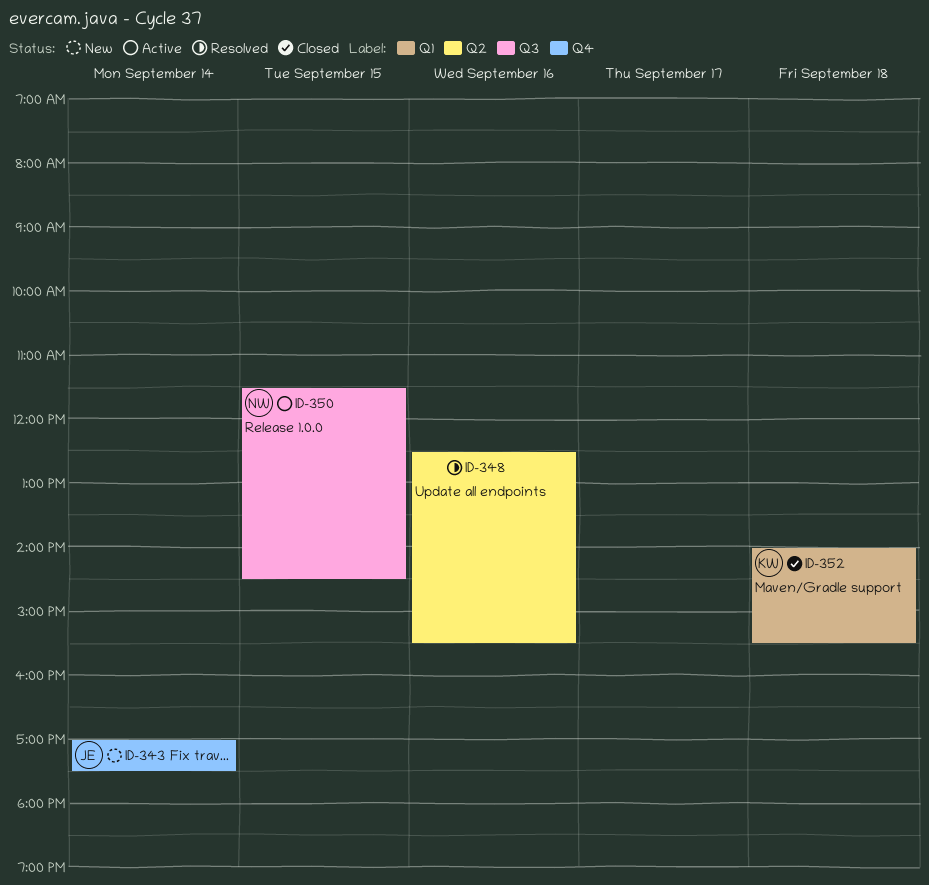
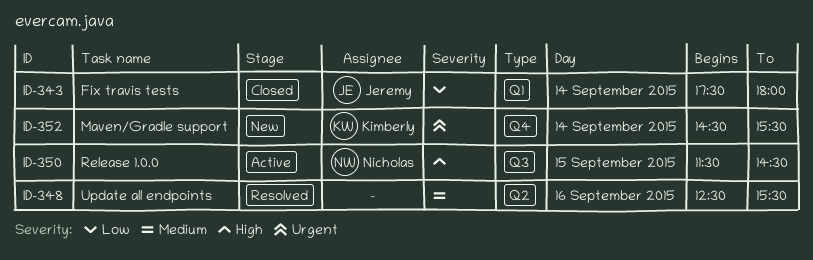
ID-343, status: New -> Closed
ID-343, label: Q4 -> Q1
ID-343, begins: 17:00 -> 17:30
ID-343, ends: 17:30 -> 18:00
ID-352, status: Closed -> New
ID-352, label: Q1 -> Q4
ID-352, day: Sep 18 -> Sep 14
ID-352, begins: 14:00 -> 14:30

